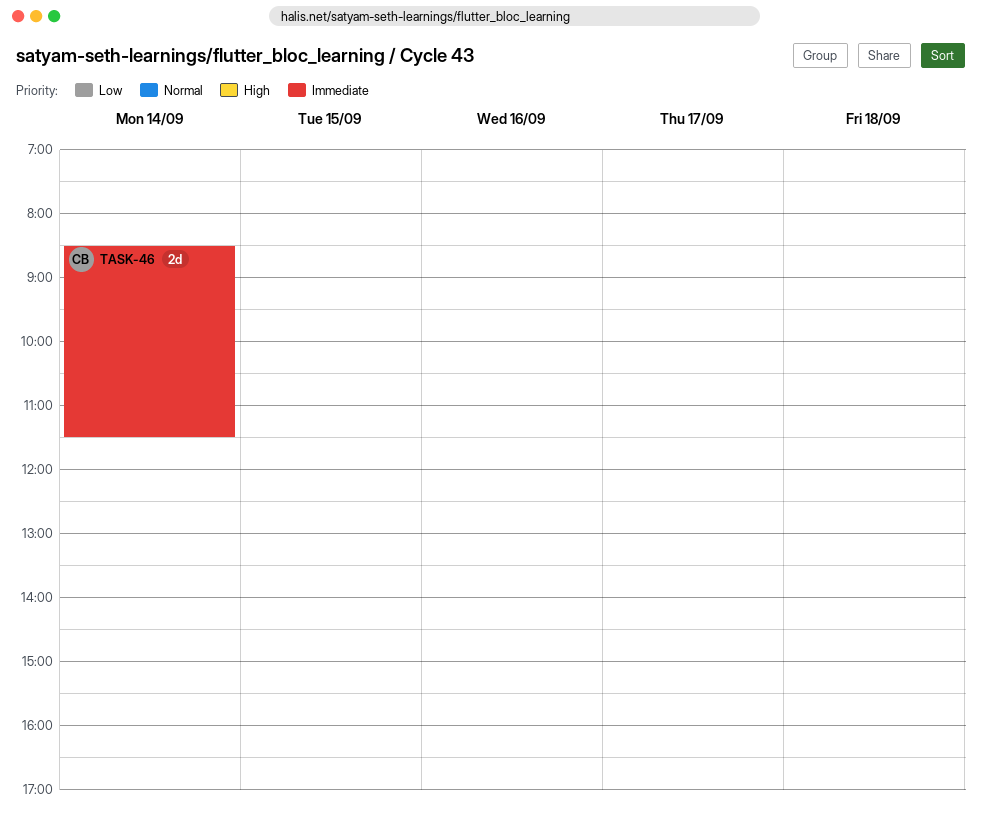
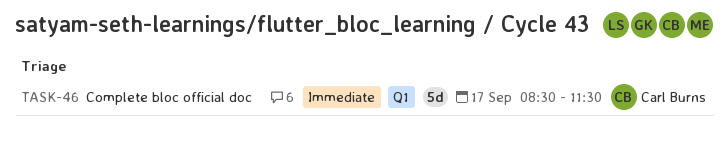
TASK-46, estimate: 2d -> 5d
TASK-46, day: Sep 14 -> Sep 17

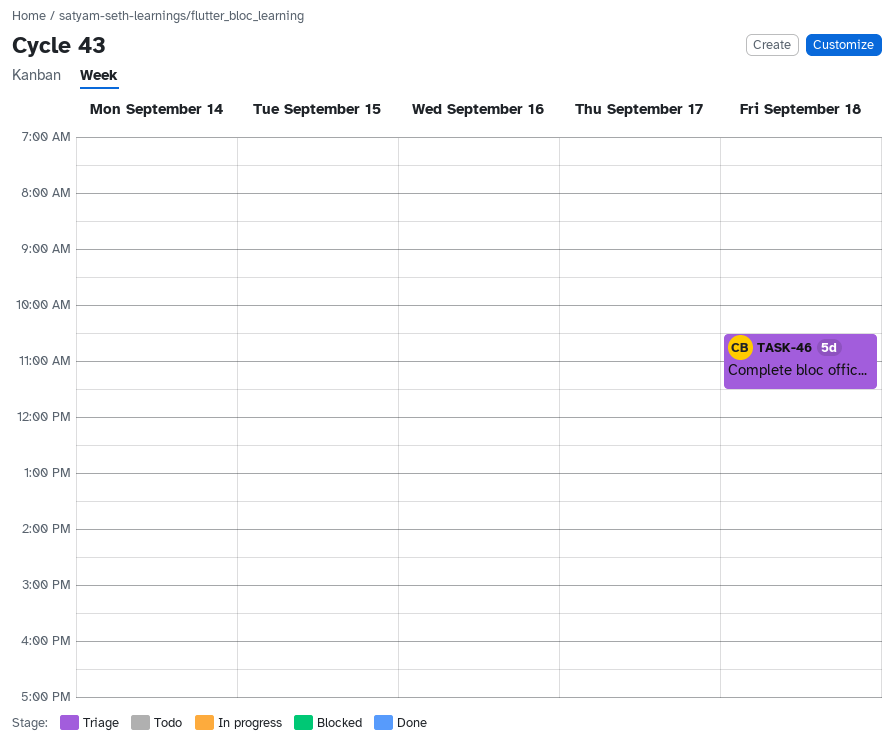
TASK-46, day: Sep 17 -> Sep 18
TASK-46, begins: 08:30 -> 10:30

